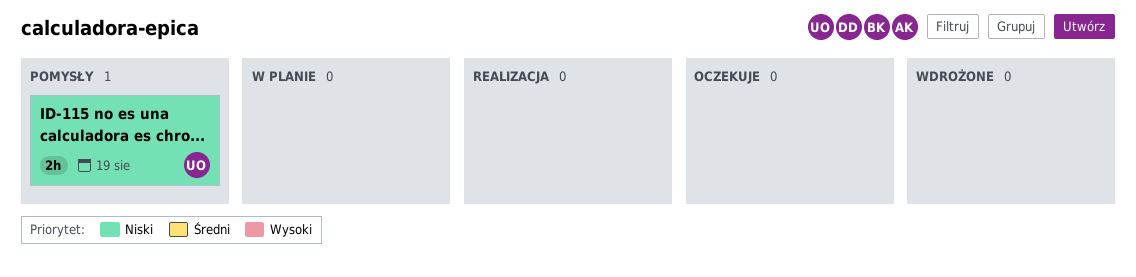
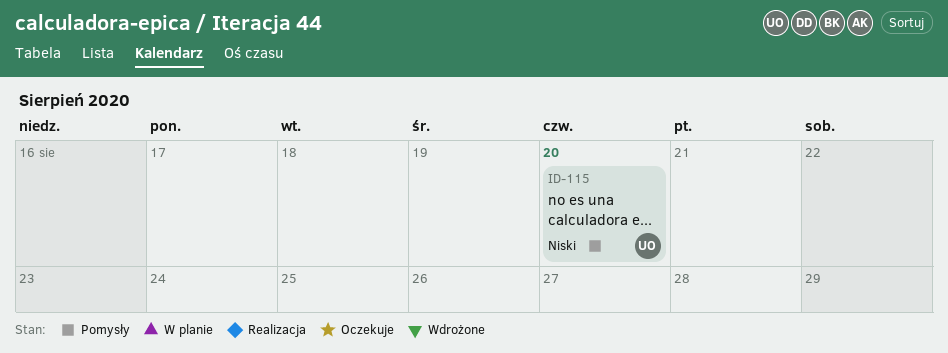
ID-115, due: Aug 19 -> Aug 20

